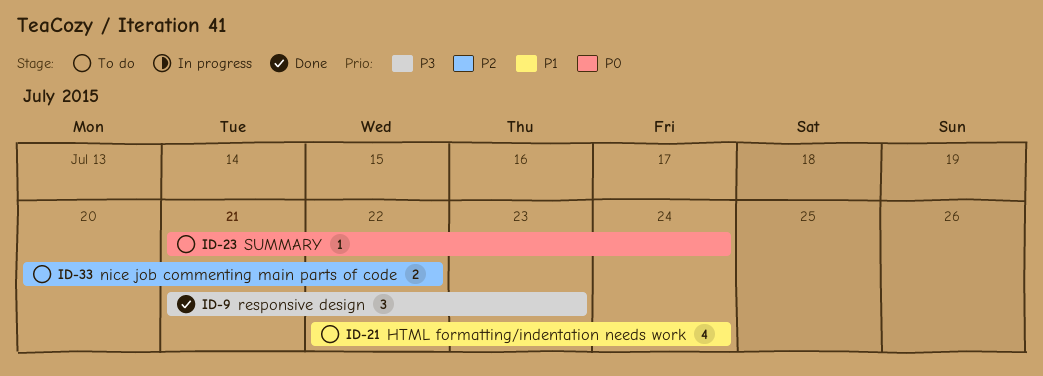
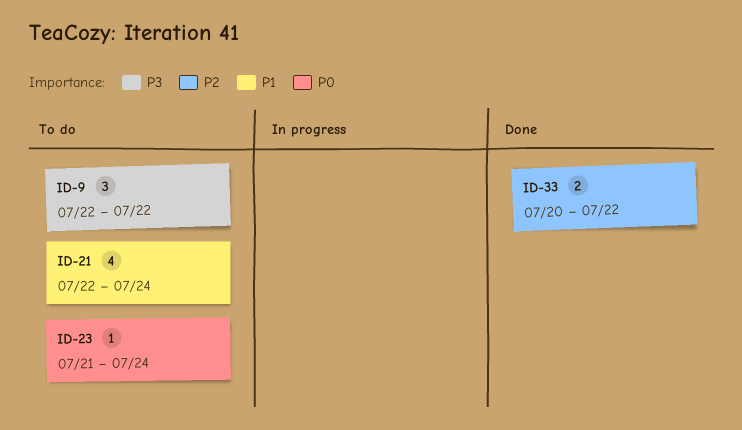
ID-9, status: Done -> To do
ID-9, start: Jul 21 -> Jul 22
ID-9, due: Jul 23 -> Jul 22
ID-33, status: To do -> Done

